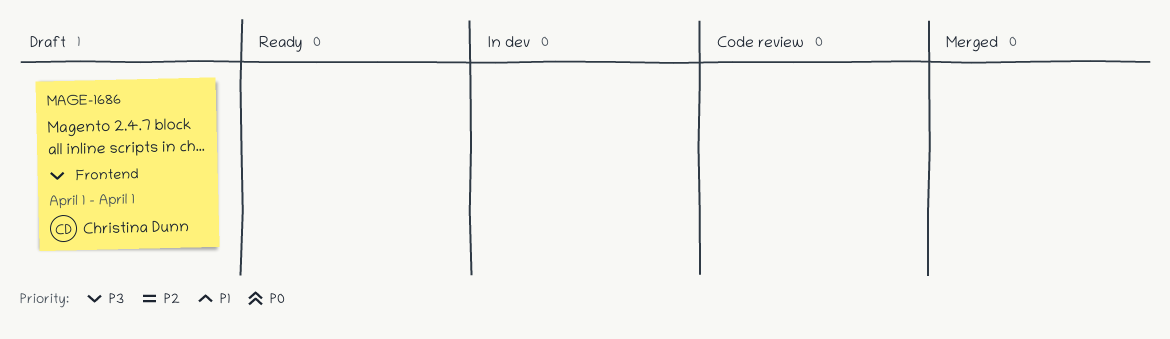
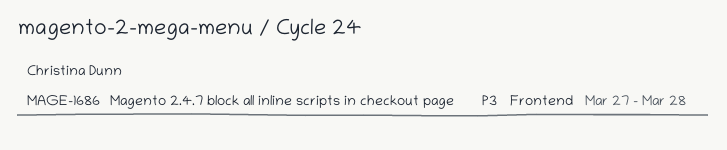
MAGE-1686, start: Apr 1 -> Mar 27
MAGE-1686, due: Apr 1 -> Mar 28

